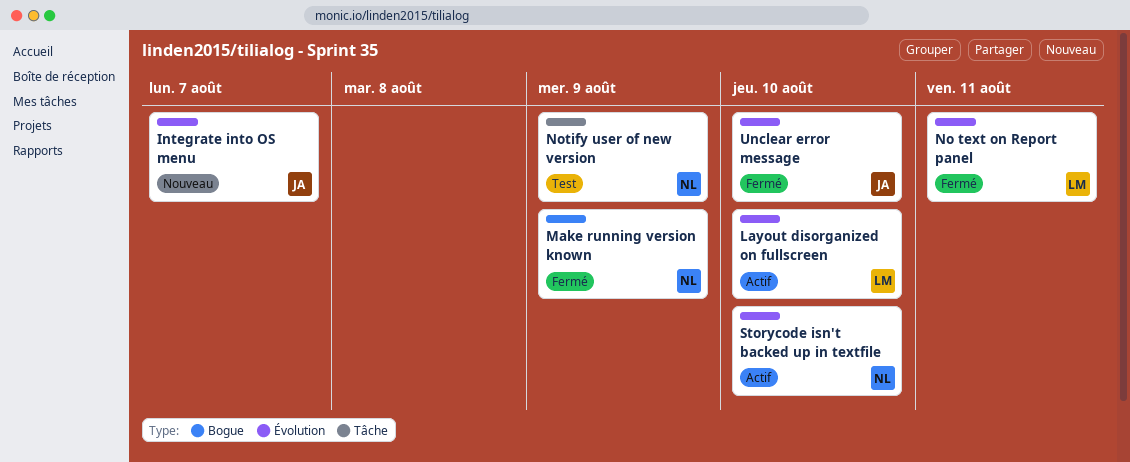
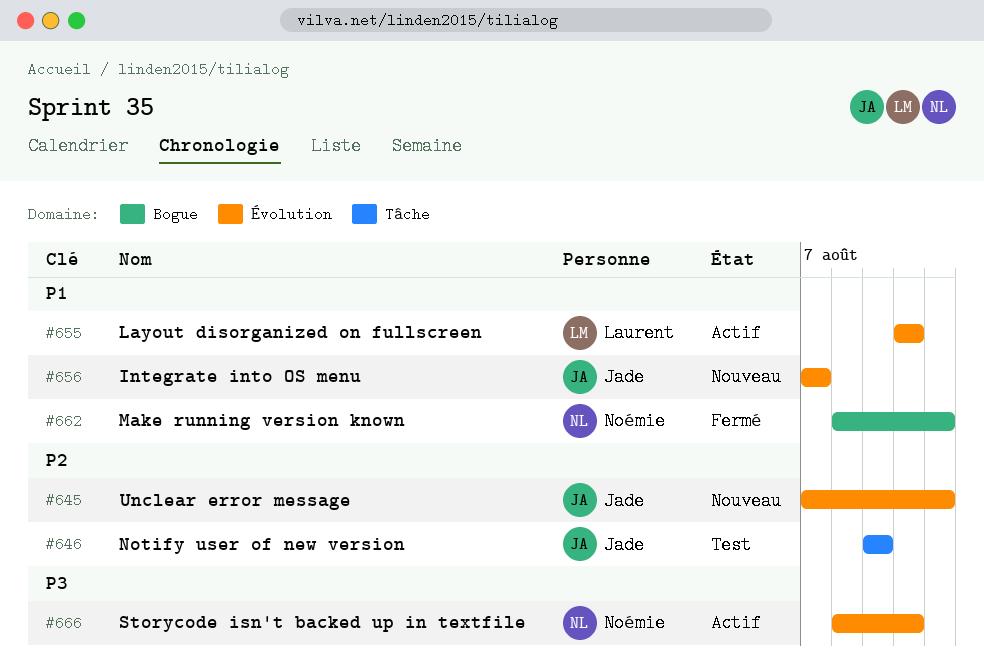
Make running version known, due: Aug 9 -> Aug 11
No text on Report panel: present -> none
Notify user of new version, owner: Noémie -> Jade
Unclear error message, status: Fermé -> Nouveau
Unclear error message, due: Aug 10 -> Aug 11

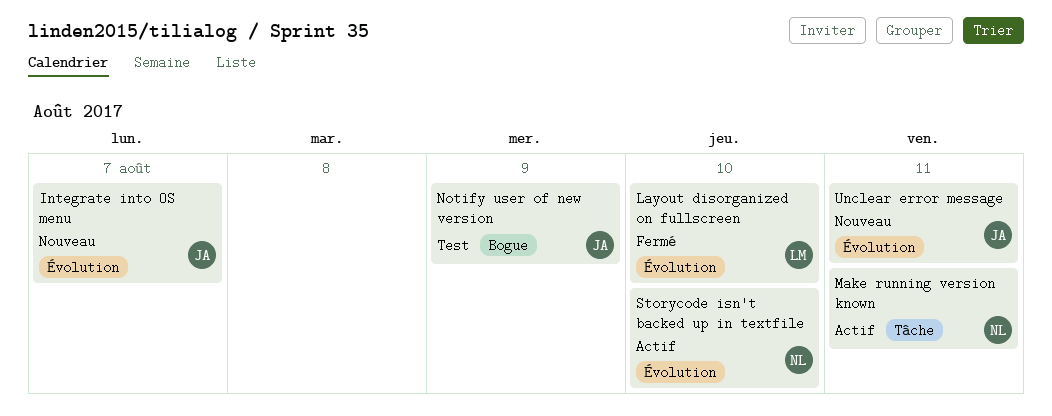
Layout disorganized on fullscreen, status: Actif -> Fermé
Make running version known, status: Fermé -> Actif
Make running version known, label: Bogue -> Tâche
Notify user of new version, label: Tâche -> Bogue

